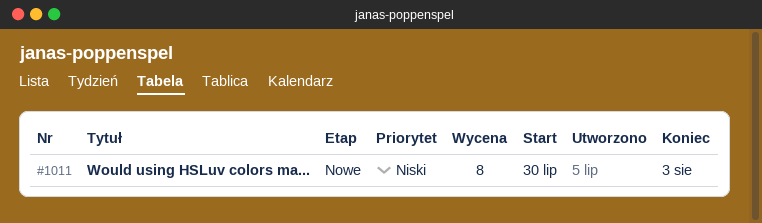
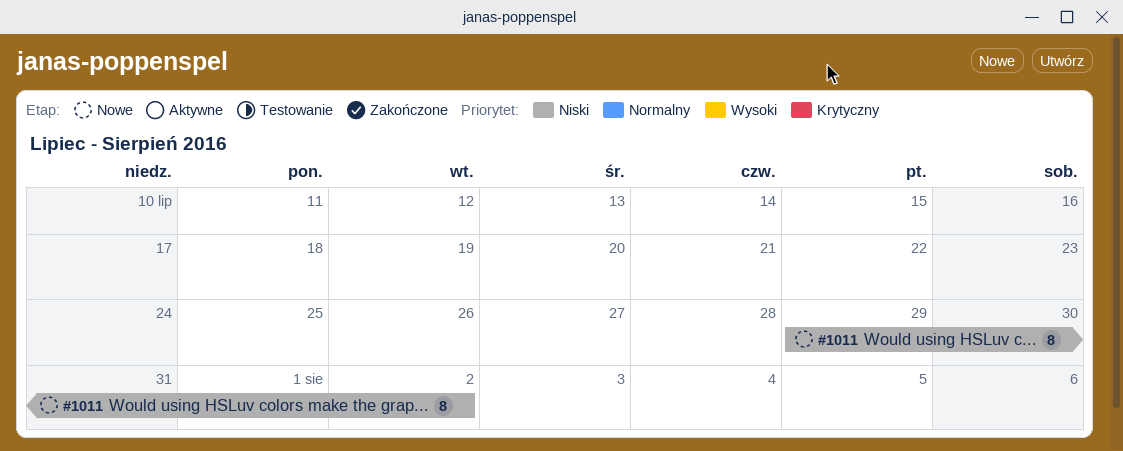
#1011, start: Jul 30 -> Jul 29
#1011, due: Aug 3 -> Aug 2

